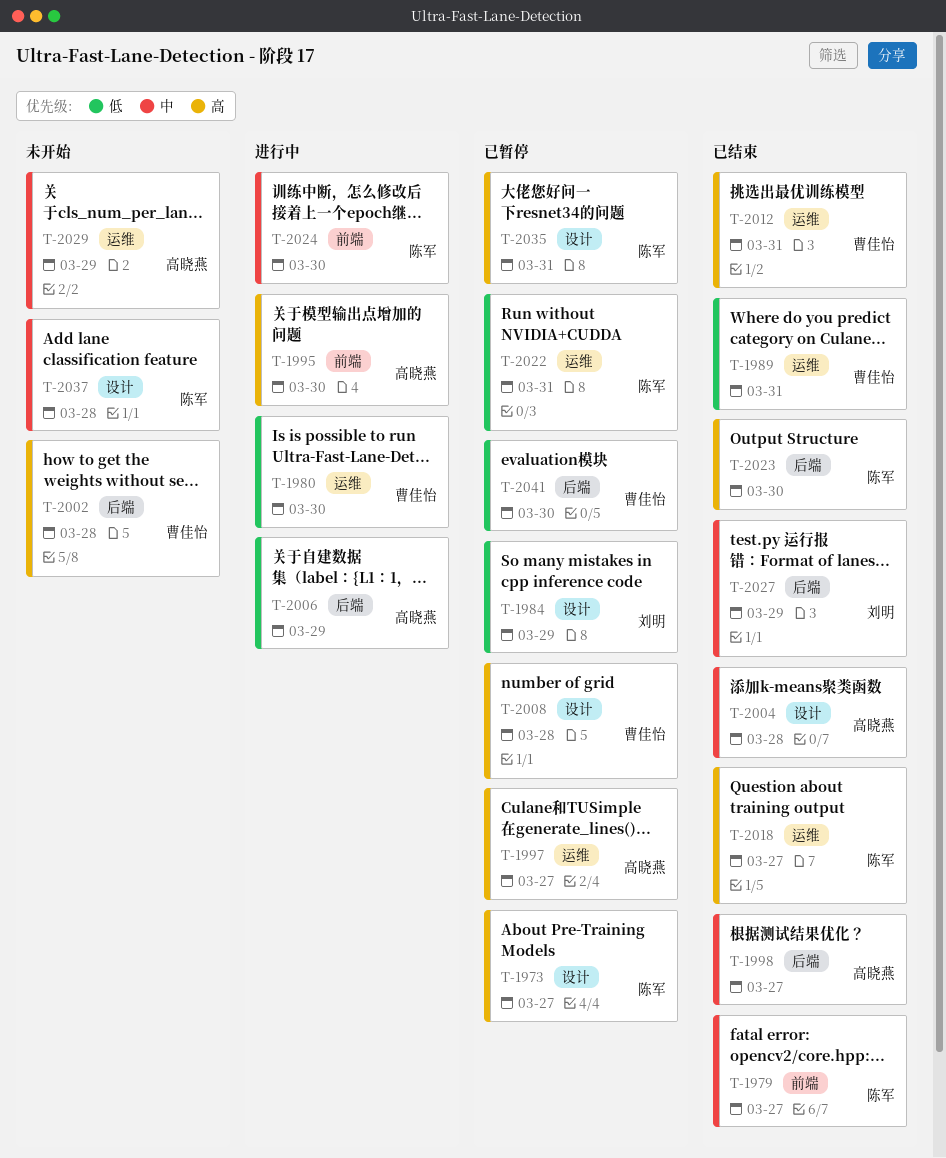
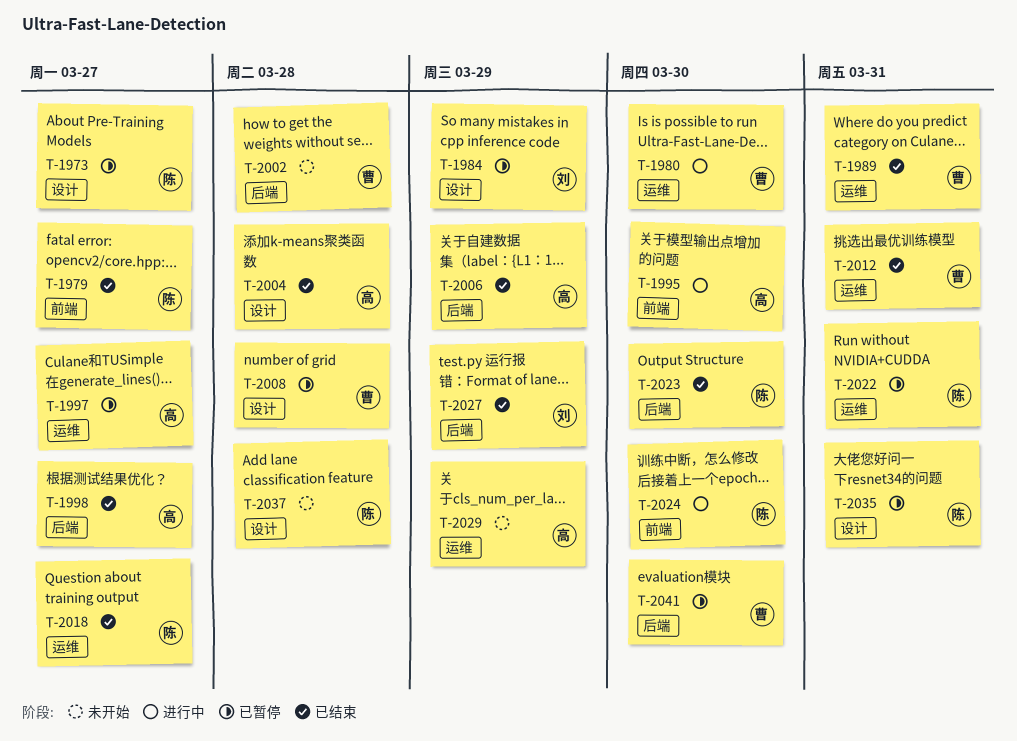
T-2006, status: 进行中 -> 已结束

